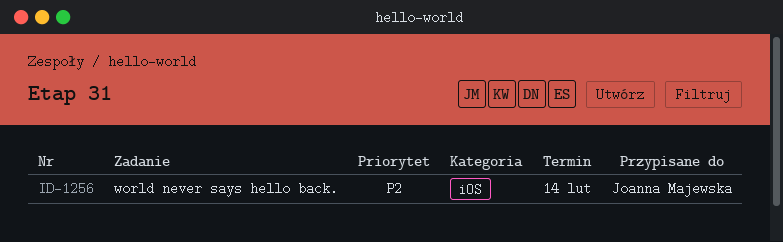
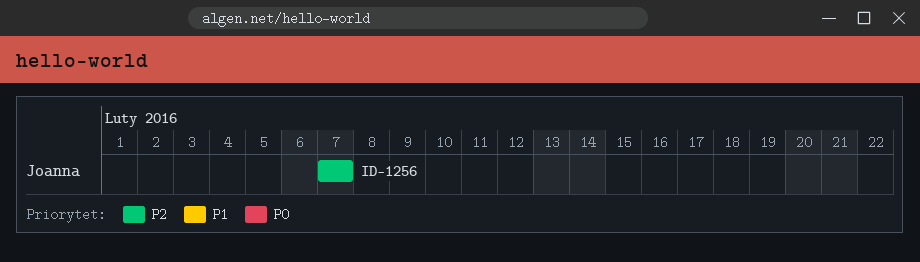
ID-1256, due: Feb 14 -> Feb 7

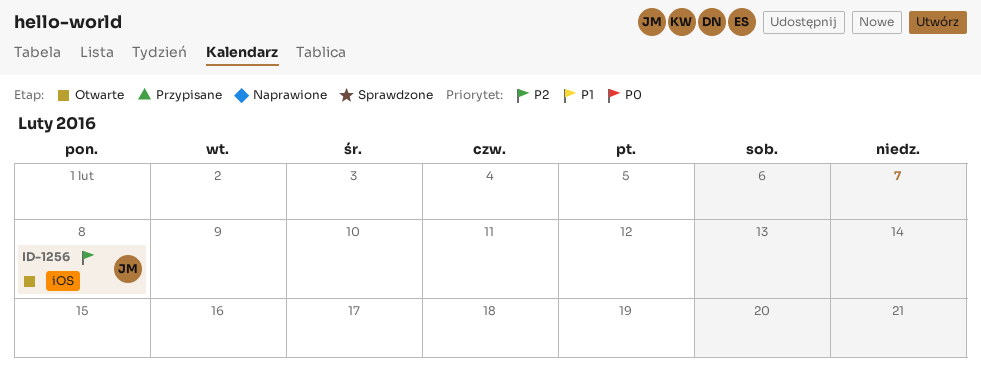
ID-1256, due: Feb 7 -> Feb 8

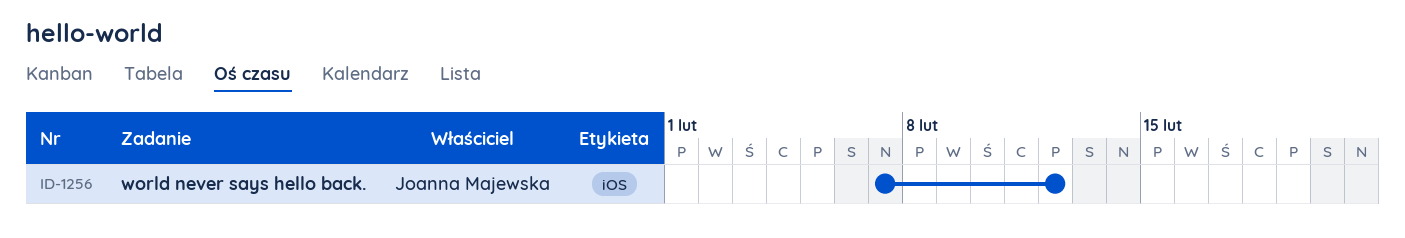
ID-1256, due: Feb 8 -> Feb 12

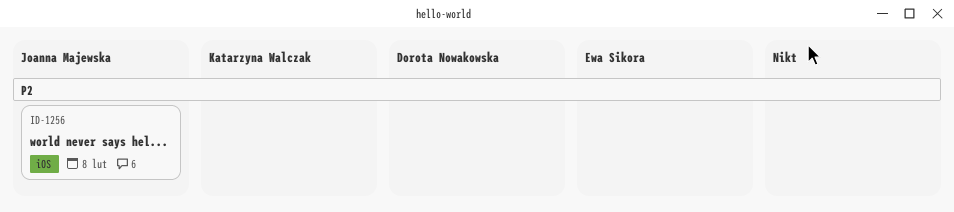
ID-1256, due: Feb 12 -> Feb 8

